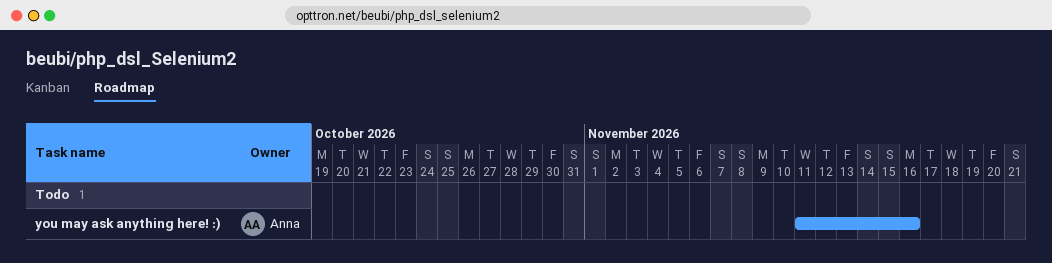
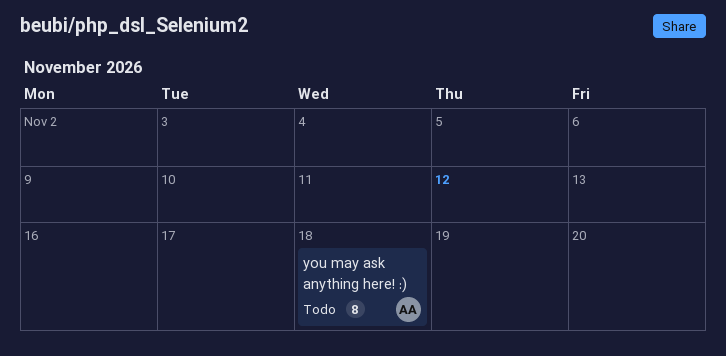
you may ask anything here! :), due: Nov 16 -> Nov 18

